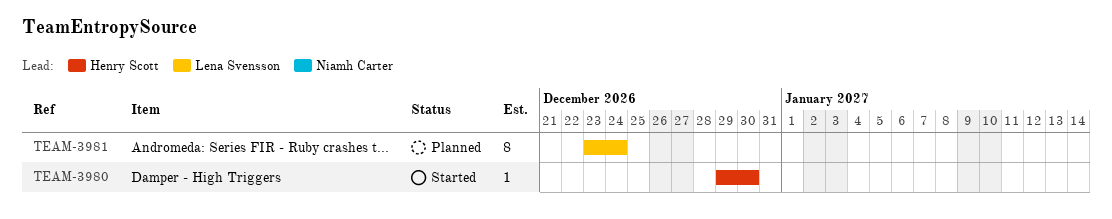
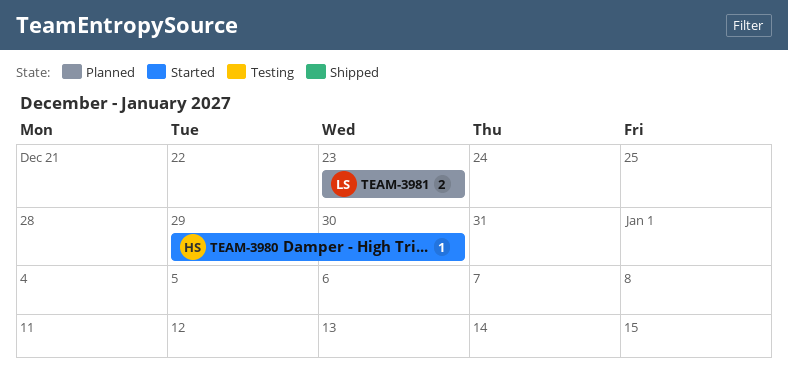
TEAM-3981, estimate: 8 -> 2
TEAM-3981, due: Dec 24 -> Dec 23

